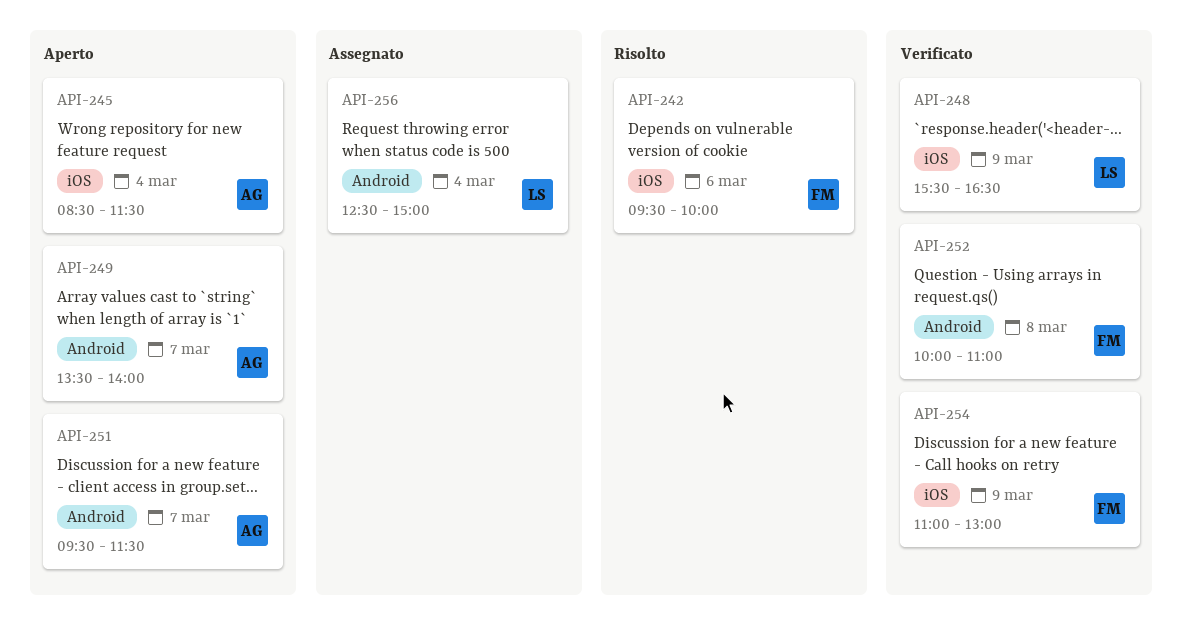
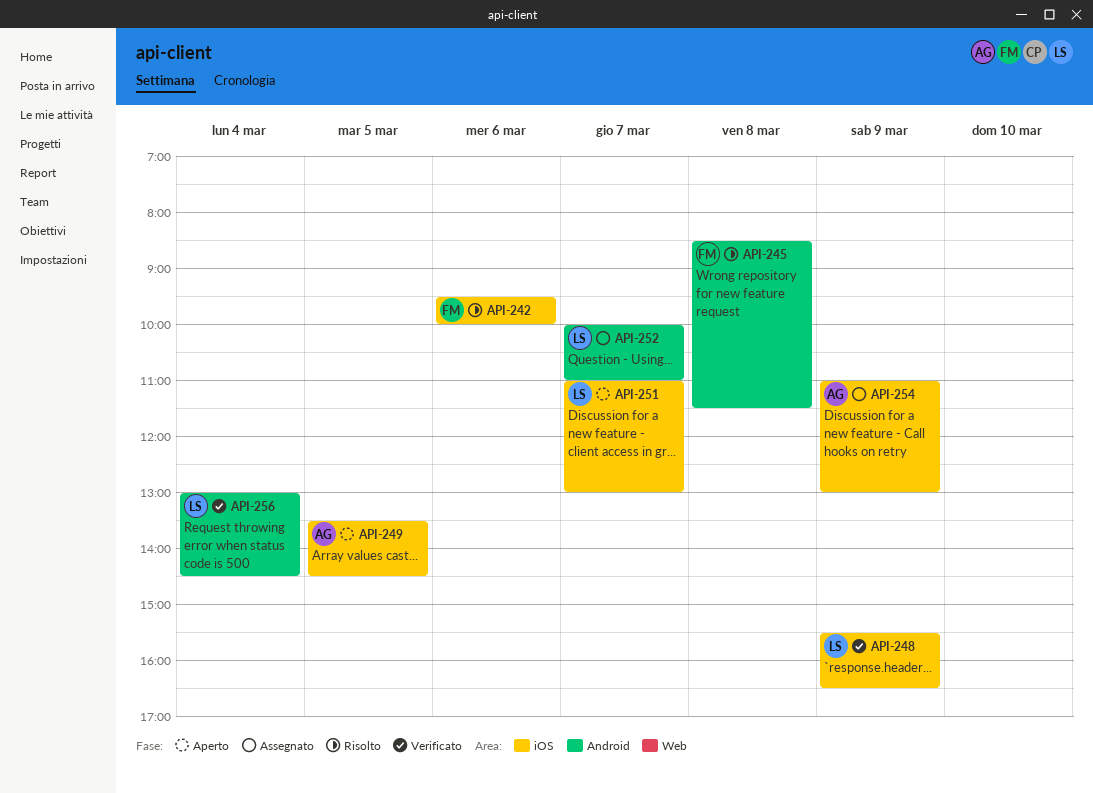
API-245, status: Aperto -> Risolto
API-245, owner: AG -> FM
API-245, label: iOS -> Android
API-245, day: Mar 4 -> Mar 8
API-249, label: Android -> iOS
API-249, day: Mar 7 -> Mar 5
API-249, ends: 14:00 -> 14:30
API-251, owner: AG -> LS
API-251, label: Android -> iOS
API-251, begins: 09:30 -> 11:00
API-251, ends: 11:30 -> 13:00
API-252, status: Verificato -> Assegnato
API-252, owner: FM -> LS
API-252, day: Mar 8 -> Mar 7
API-254, status: Verificato -> Assegnato
API-254, owner: FM -> AG
API-256, status: Assegnato -> Verificato
API-256, begins: 12:30 -> 13:00
API-256, ends: 15:00 -> 14:30

